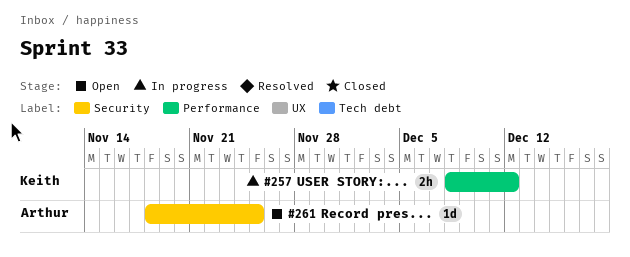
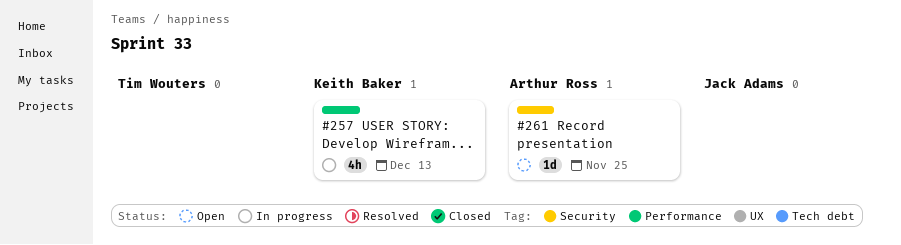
#257, estimate: 2h -> 4h
#257, due: Dec 12 -> Dec 13

